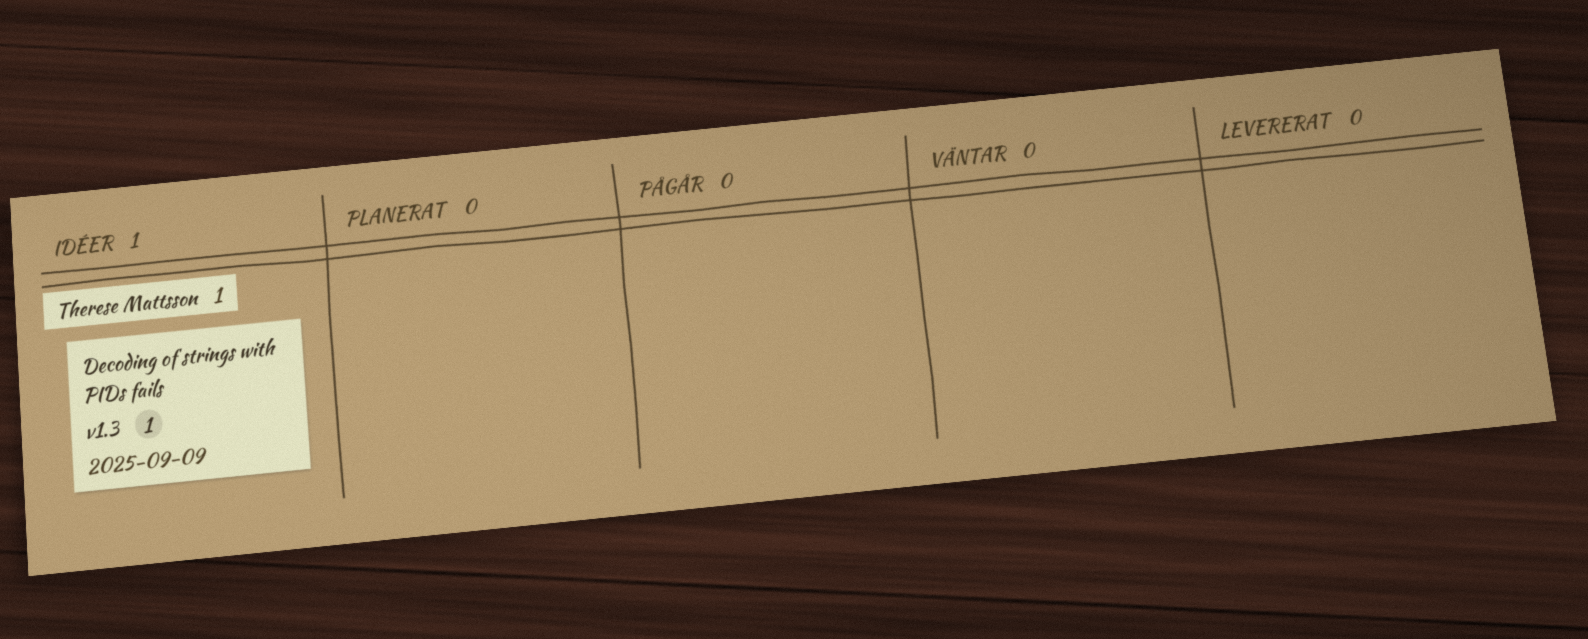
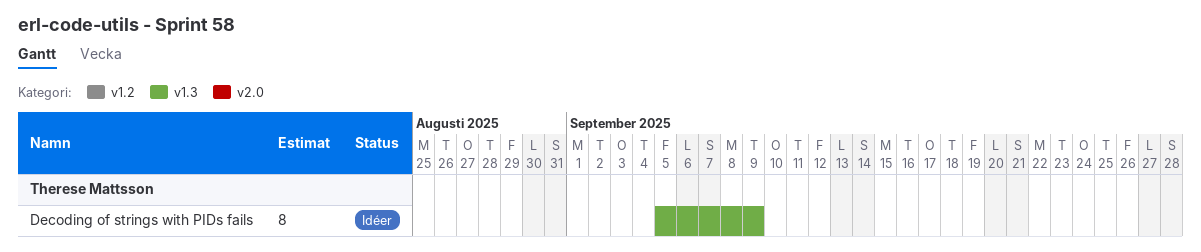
Decoding of strings with PIDs fails, estimate: 1 -> 8

